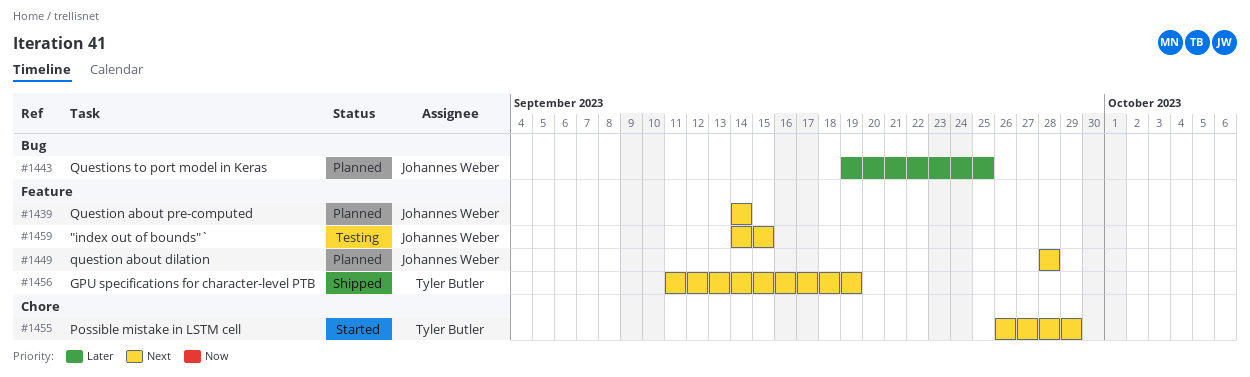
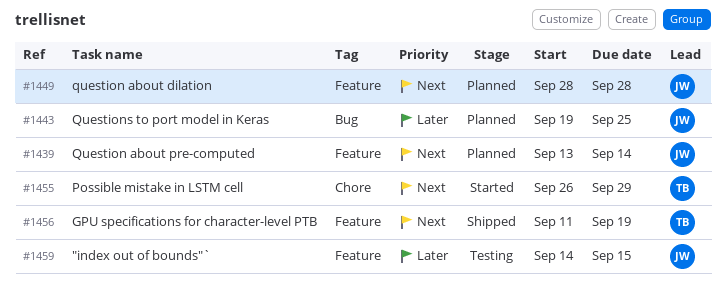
#1439, start: Sep 14 -> Sep 13
#1459, priority: Next -> Later

